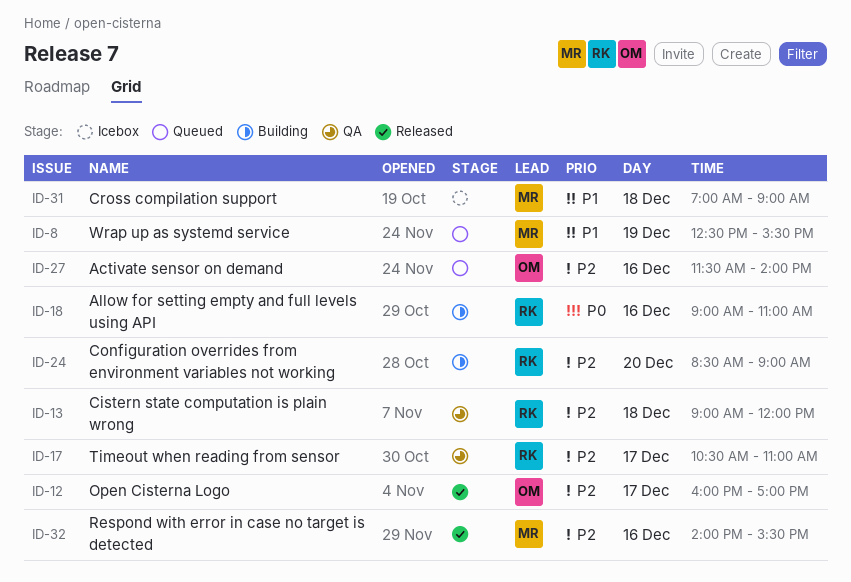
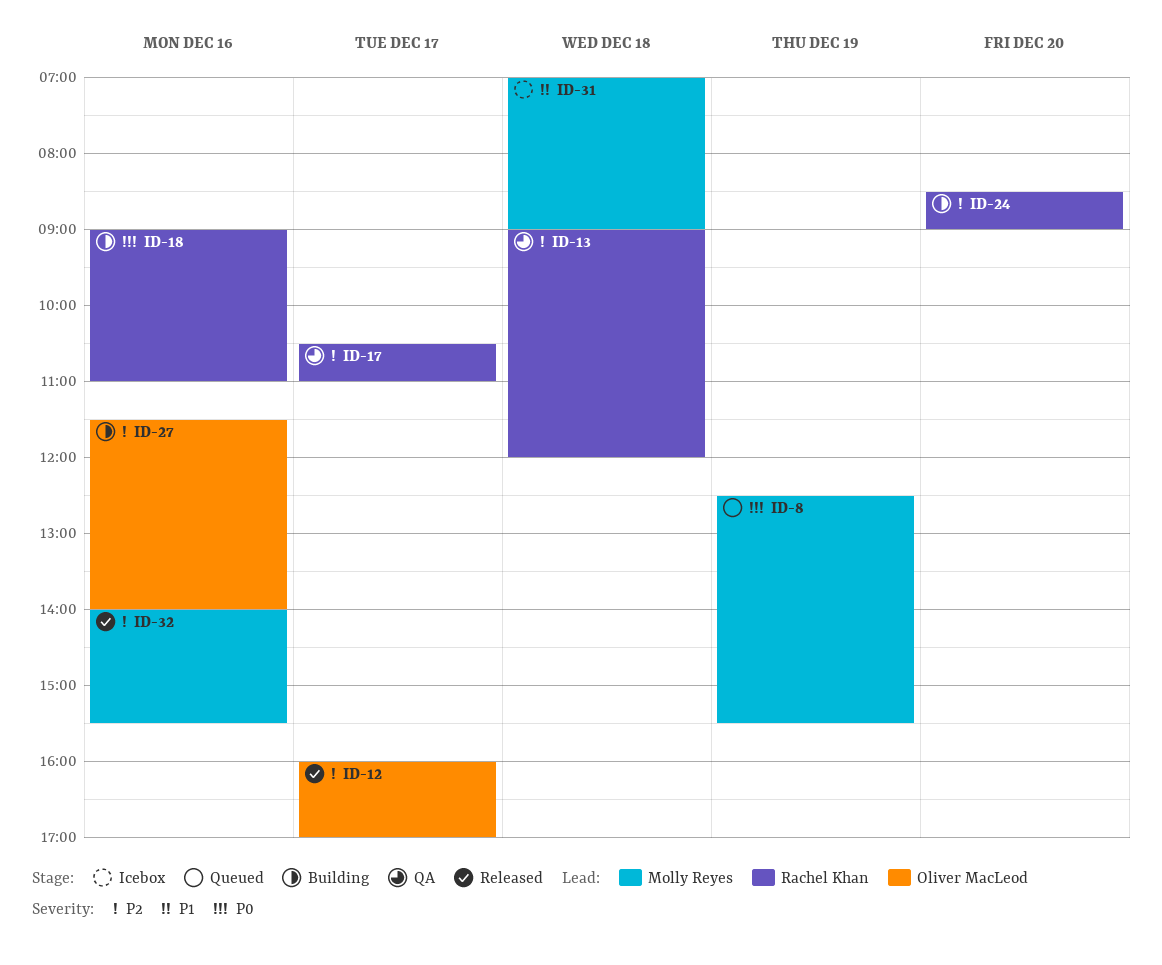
ID-8, priority: P1 -> P0
ID-27, status: Queued -> Building

